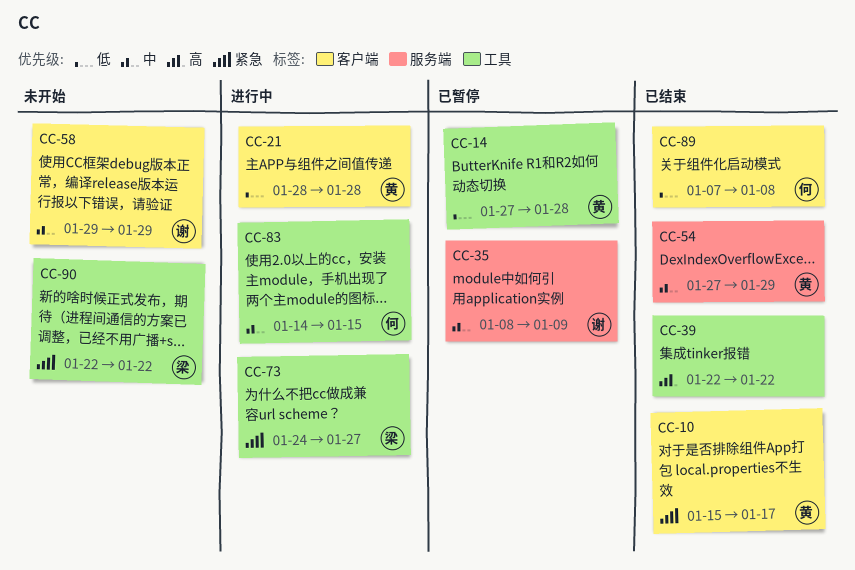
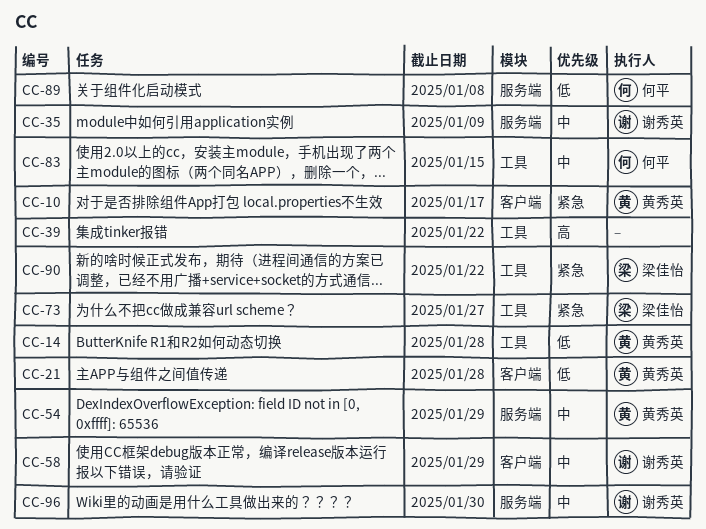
CC-89, label: 客户端 -> 服务端
CC-96: none -> present

